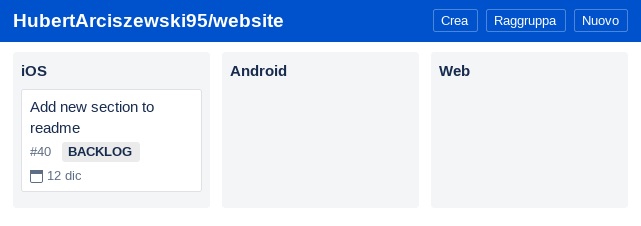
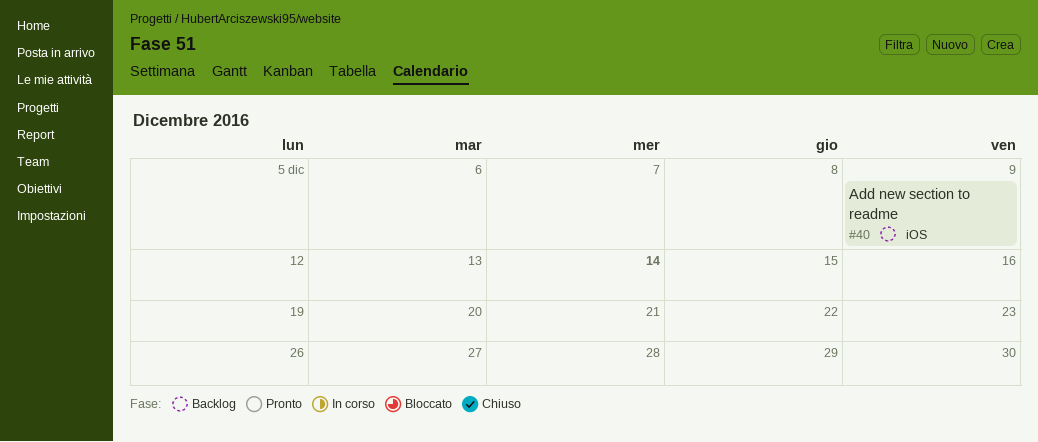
#40, due: Dec 12 -> Dec 9

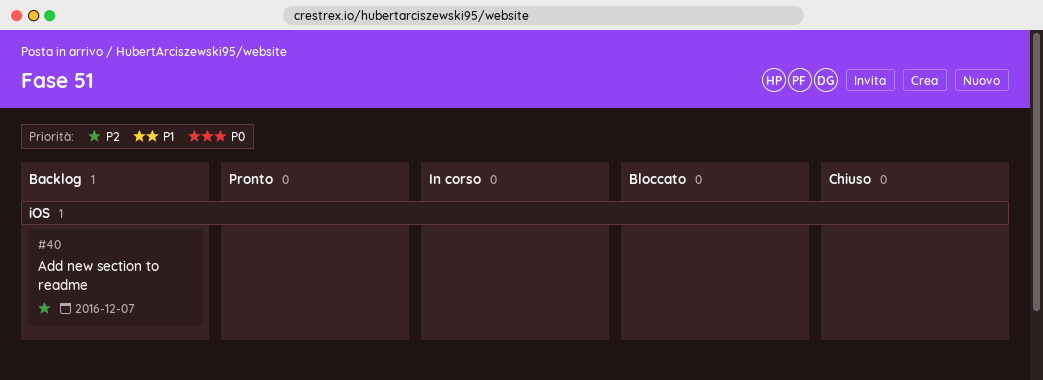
#40, due: Dec 9 -> Dec 7

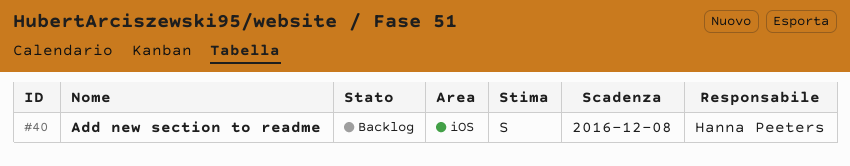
#40, due: Dec 7 -> Dec 8

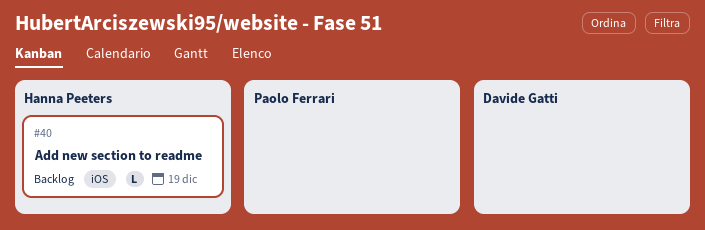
#40, estimate: S -> L
#40, due: Dec 8 -> Dec 19

